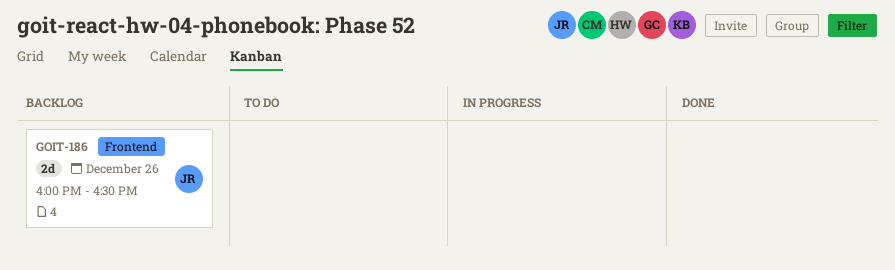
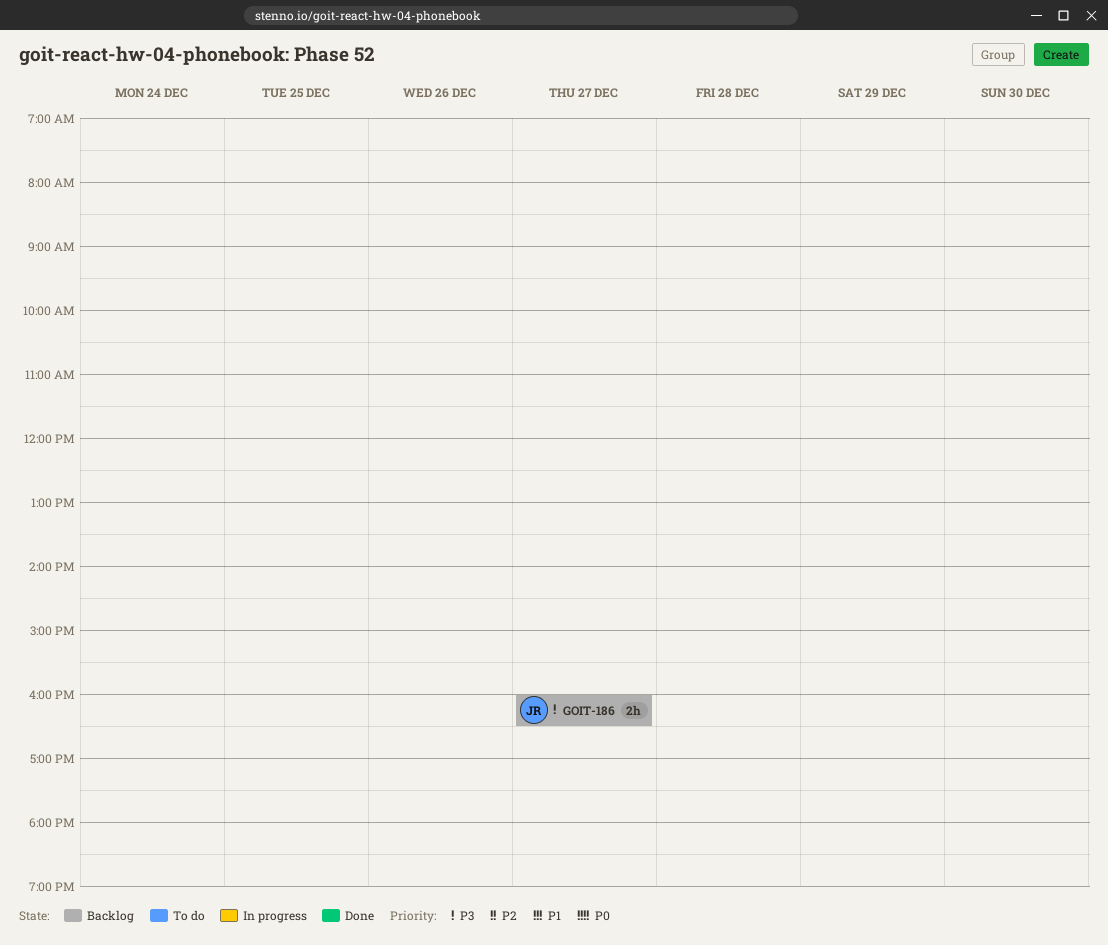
GOIT-186, estimate: 2d -> 2h
GOIT-186, day: Dec 26 -> Dec 27

